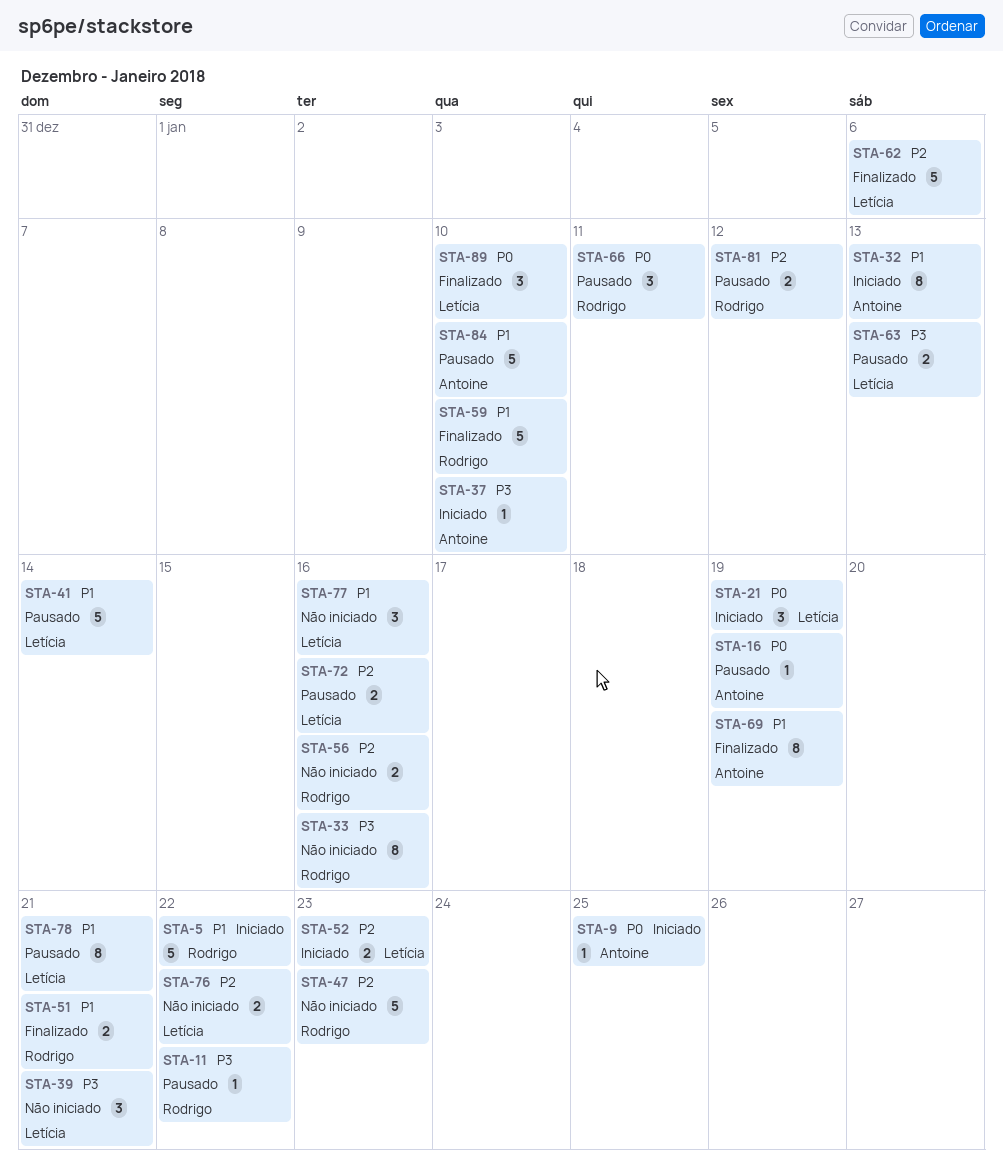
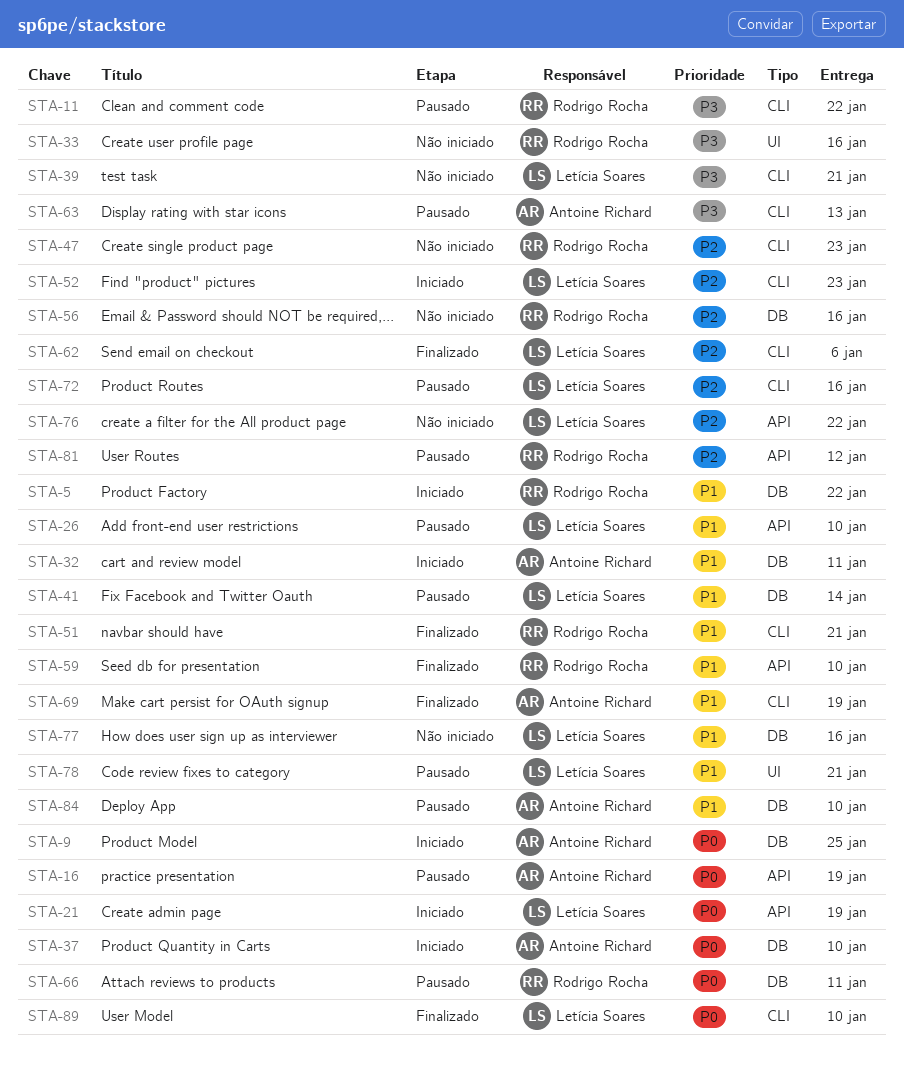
STA-26: none -> present
STA-32, due: Jan 13 -> Jan 11
STA-37, priority: P3 -> P0
STA-63, owner: Letícia Soares -> Antoine Richard

